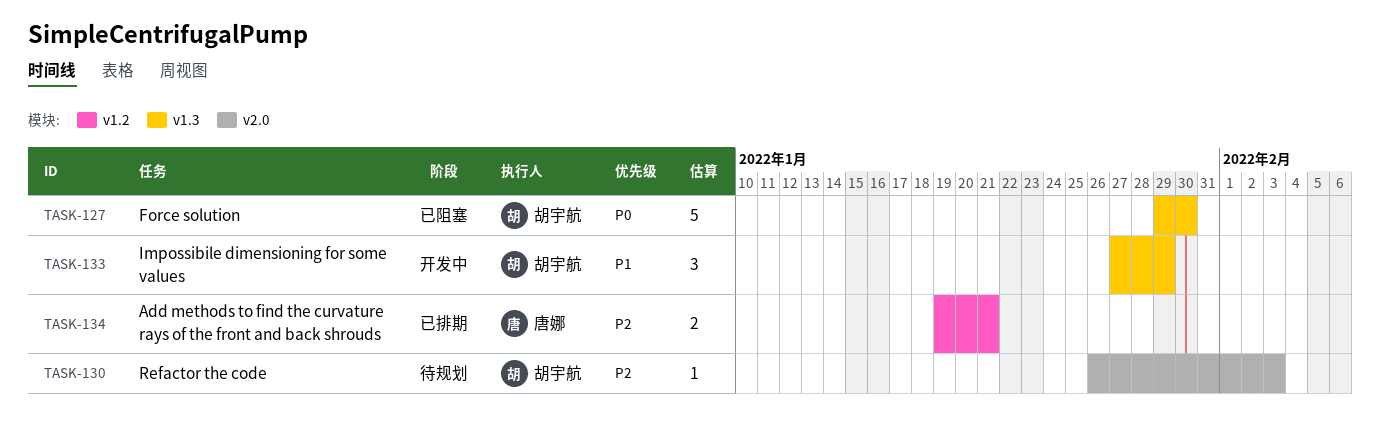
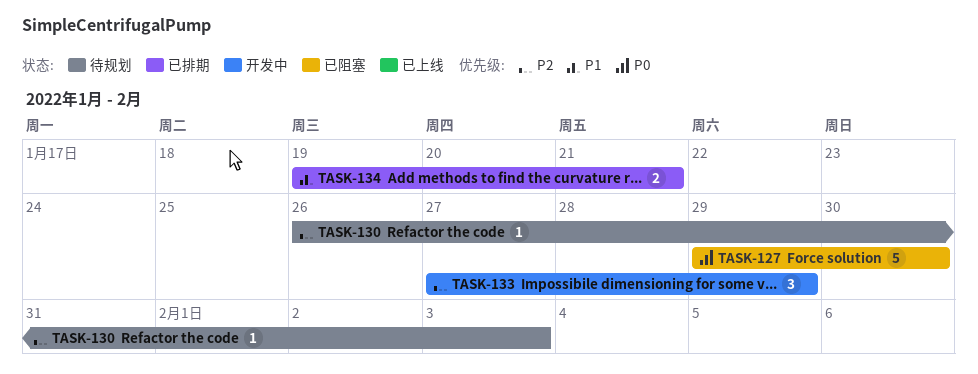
TASK-133, priority: P1 -> P2
TASK-134, priority: P2 -> P1

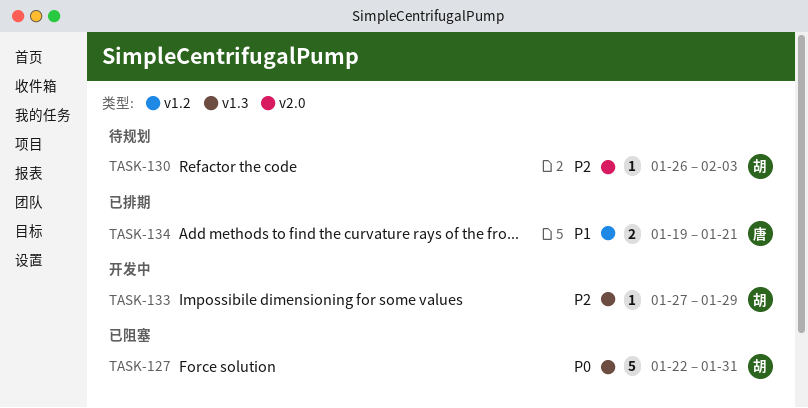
TASK-127, start: Jan 29 -> Jan 22
TASK-127, due: Jan 30 -> Jan 31
TASK-133, estimate: 3 -> 1

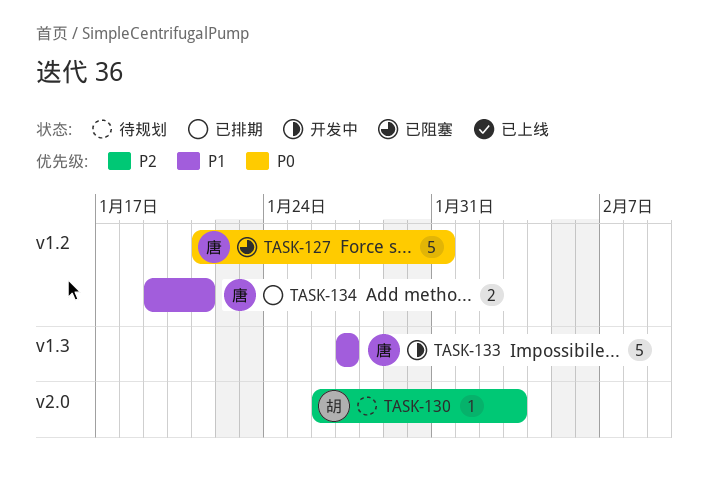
TASK-127, owner: 胡 -> 唐
TASK-127, label: v1.3 -> v1.2
TASK-127, start: Jan 22 -> Jan 21
TASK-133, owner: 胡 -> 唐
TASK-133, priority: P2 -> P1
TASK-133, estimate: 1 -> 5
TASK-133, due: Jan 29 -> Jan 27

